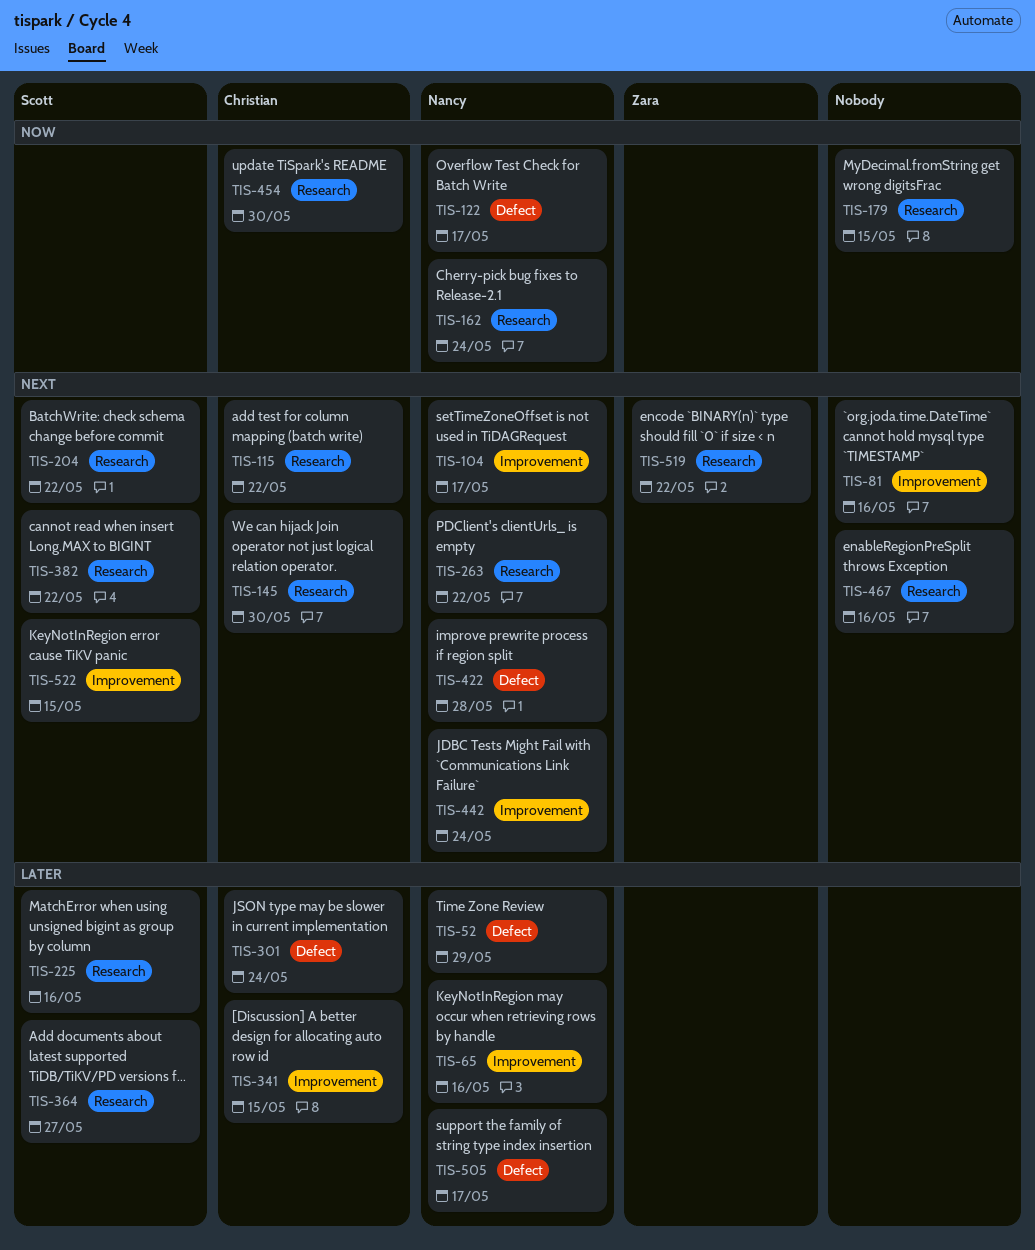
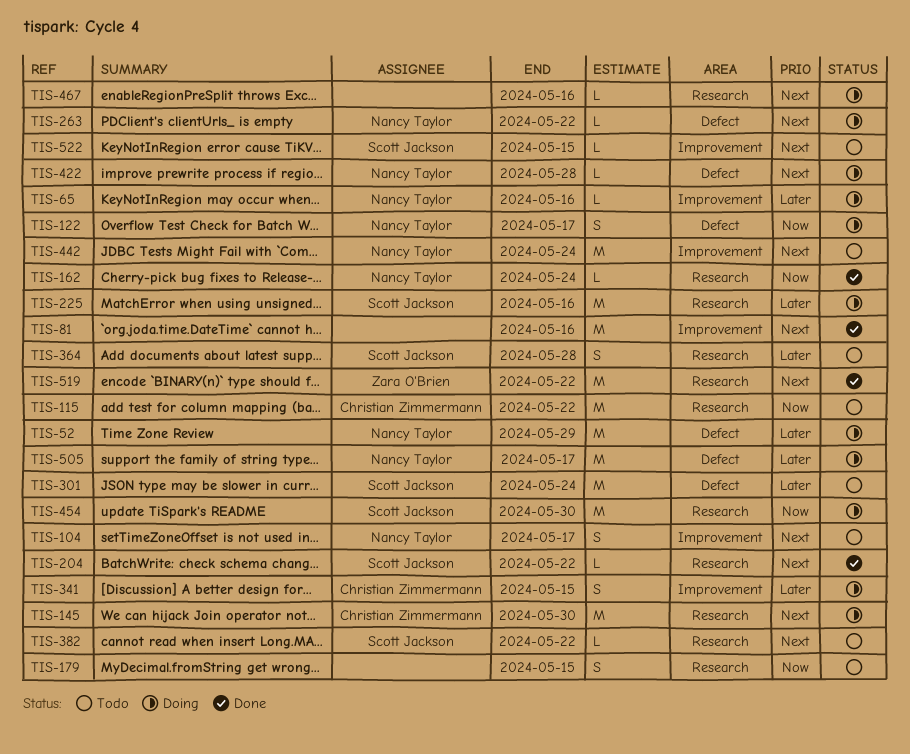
TIS-115, priority: Next -> Now
TIS-263, label: Research -> Defect
TIS-301, owner: Christian Zimmermann -> Scott Jackson
TIS-364, due: May 27 -> May 28
TIS-454, owner: Christian Zimmermann -> Scott Jackson

